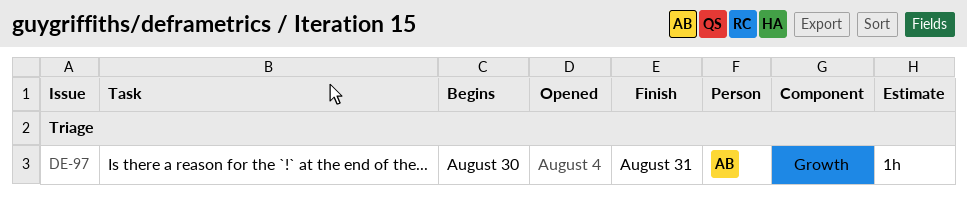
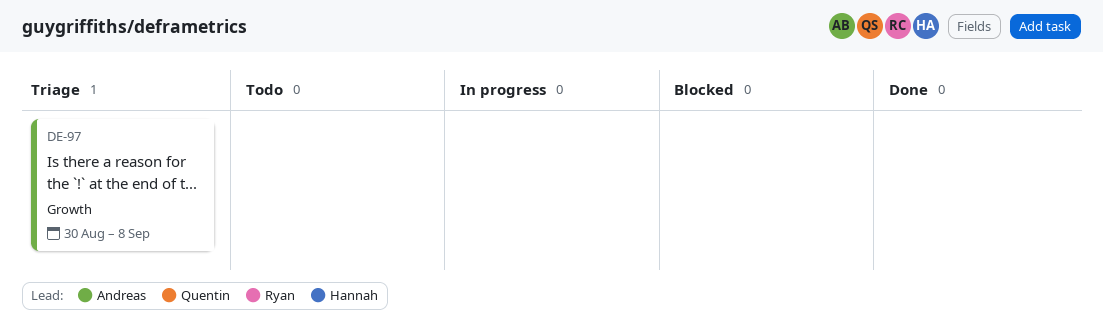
DE-97, due: Aug 31 -> Sep 8

